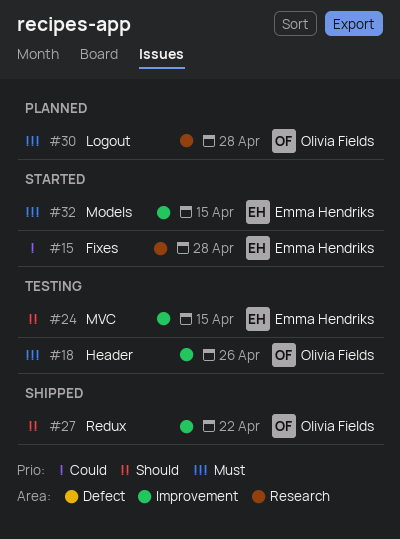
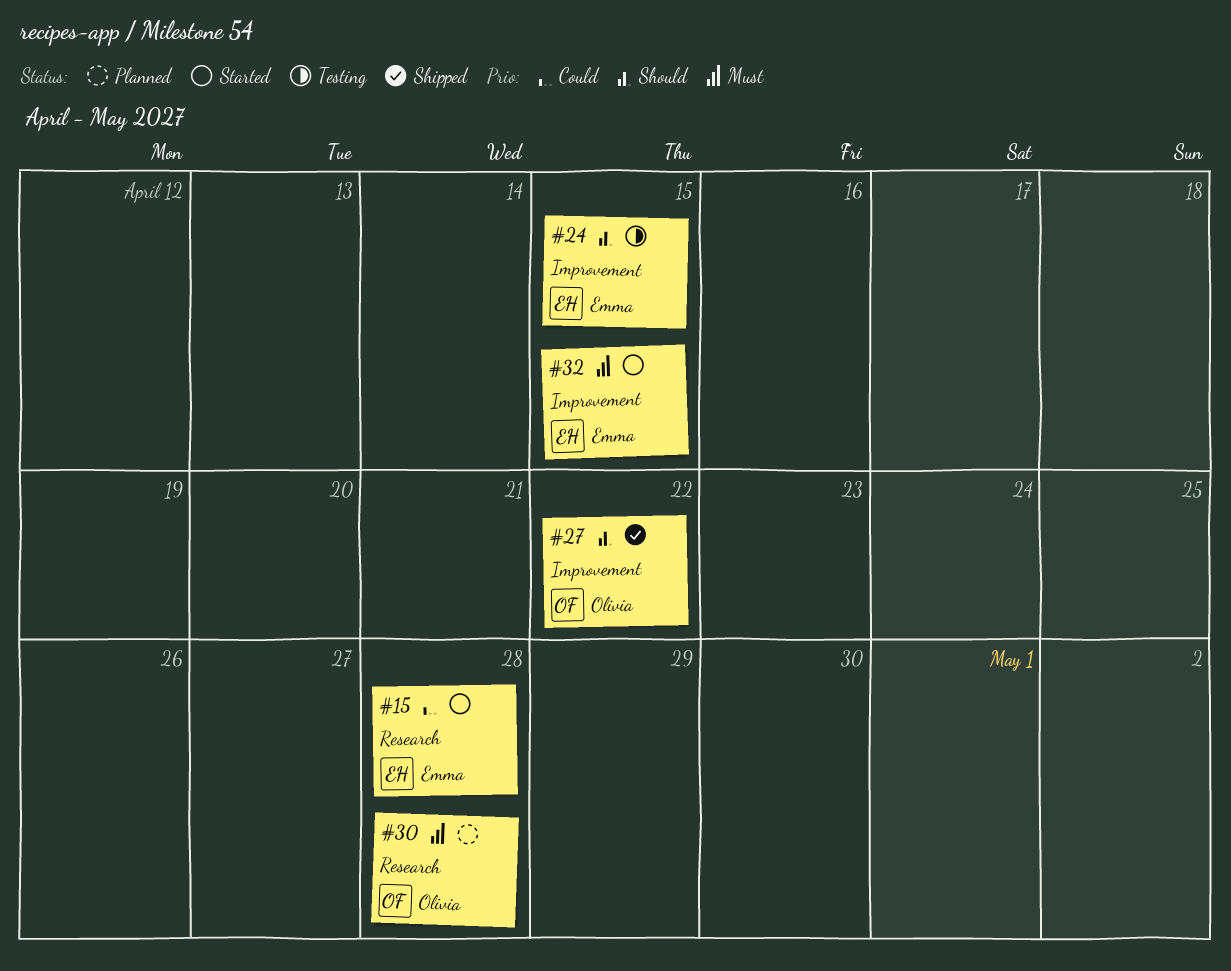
#18: present -> none

